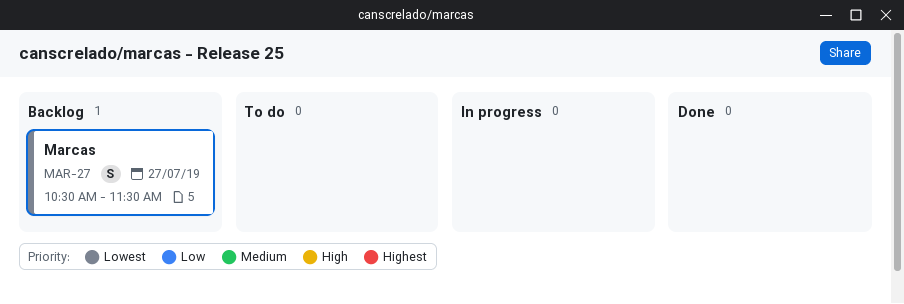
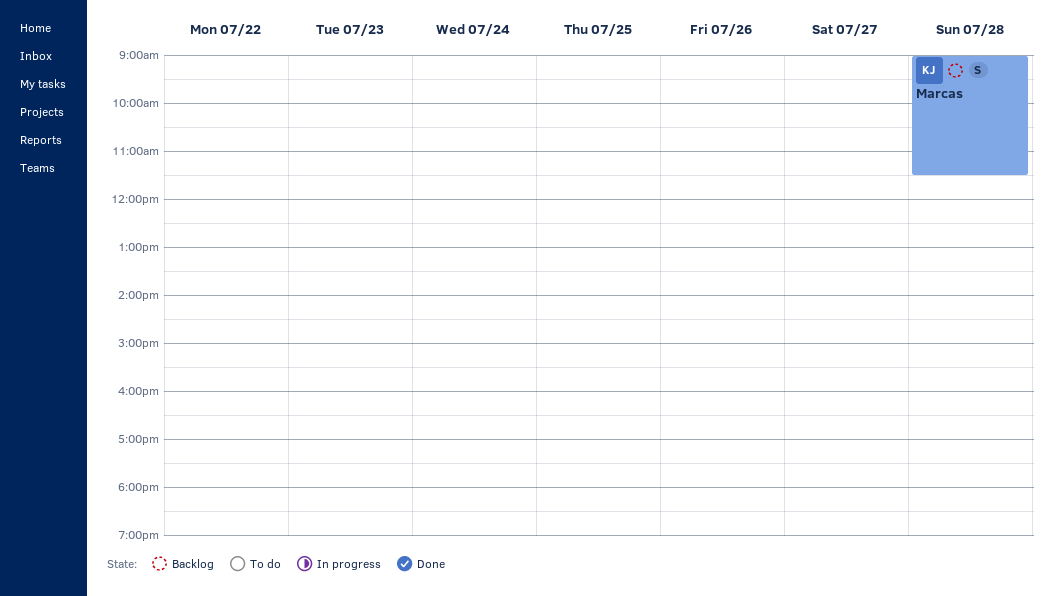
Marcas, day: Jul 27 -> Jul 28
Marcas, begins: 10:30 -> 09:00

